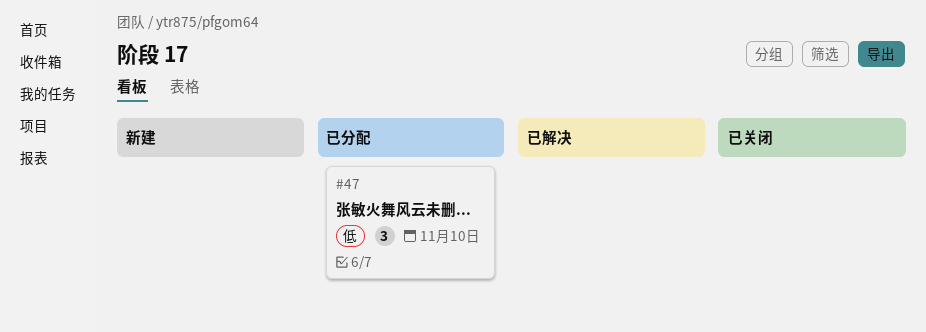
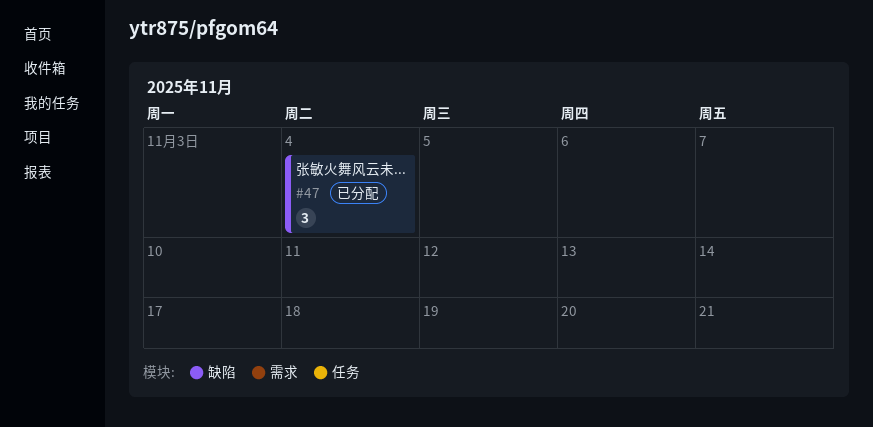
#47, due: Nov 10 -> Nov 4

